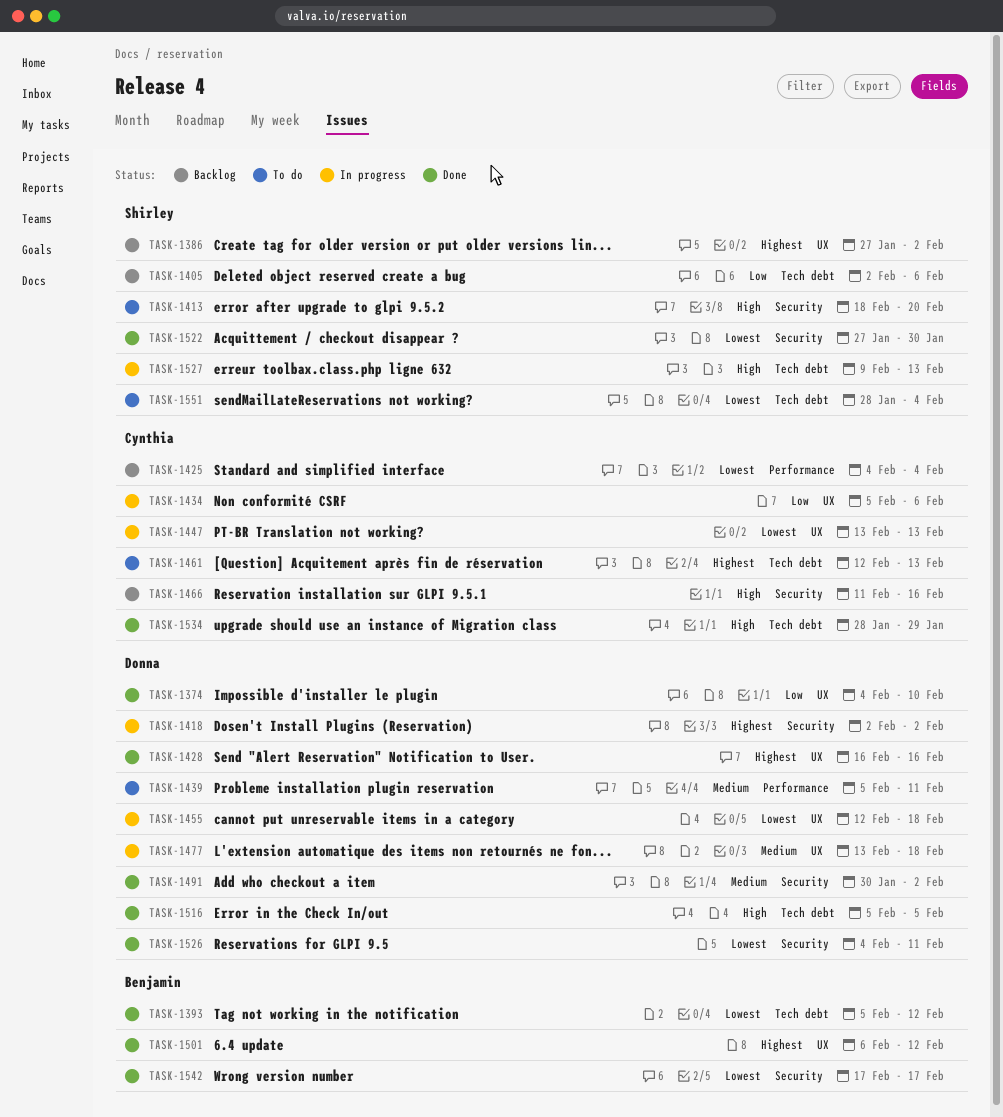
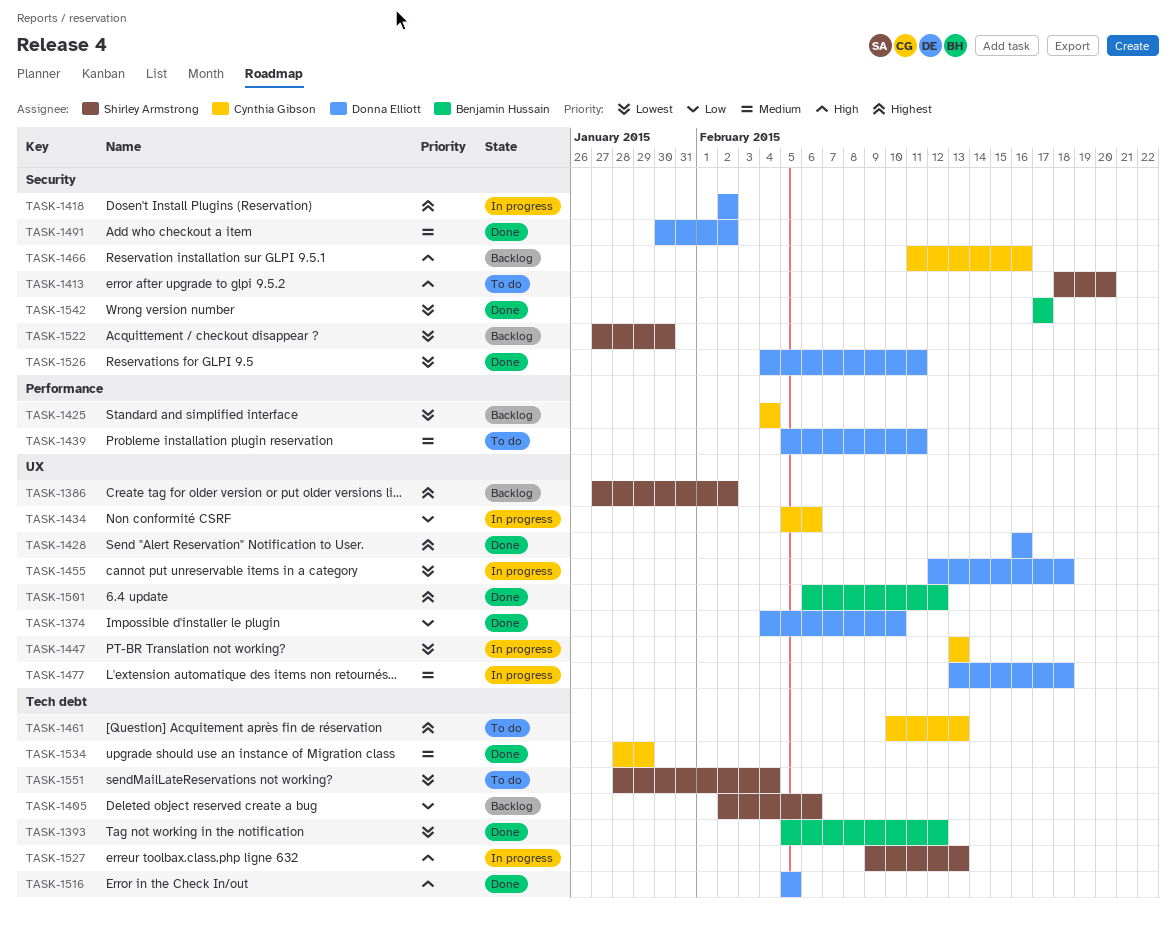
TASK-1461, start: Feb 12 -> Feb 10
TASK-1522, status: Done -> Backlog
TASK-1534, priority: High -> Medium

